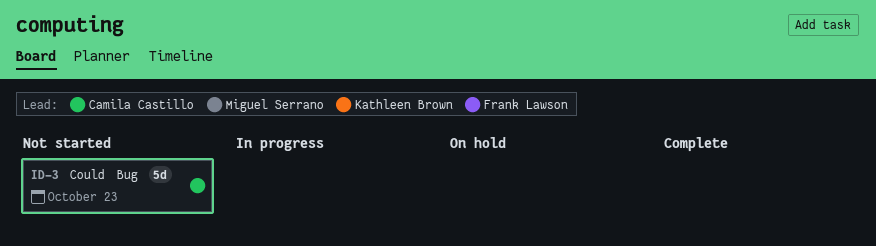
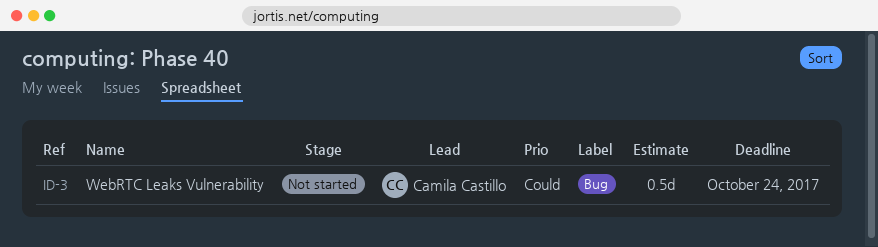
ID-3, estimate: 5d -> 0.5d
ID-3, due: Oct 23 -> Oct 24

